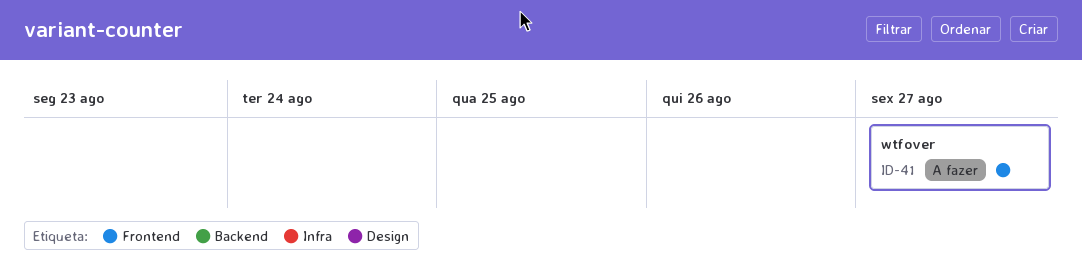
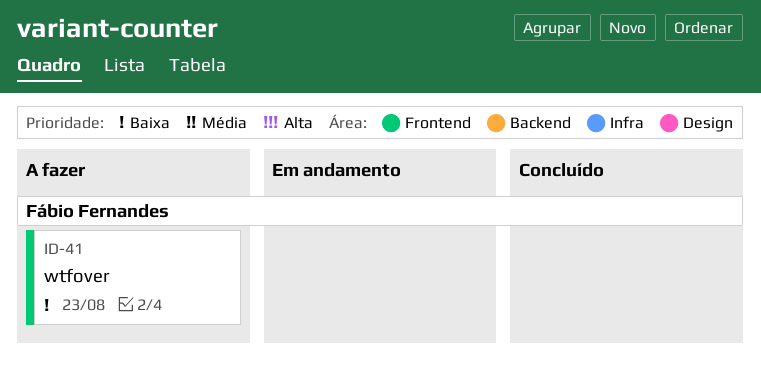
ID-41, due: Aug 27 -> Aug 23

